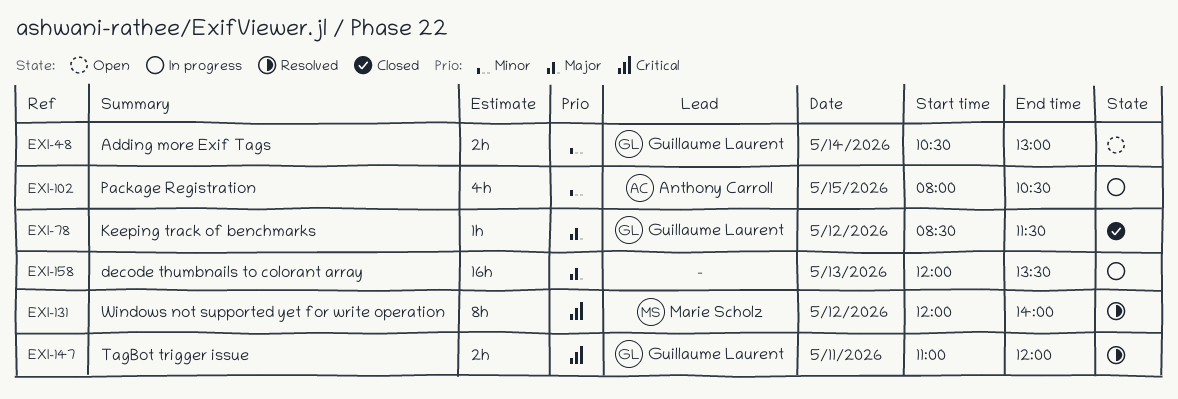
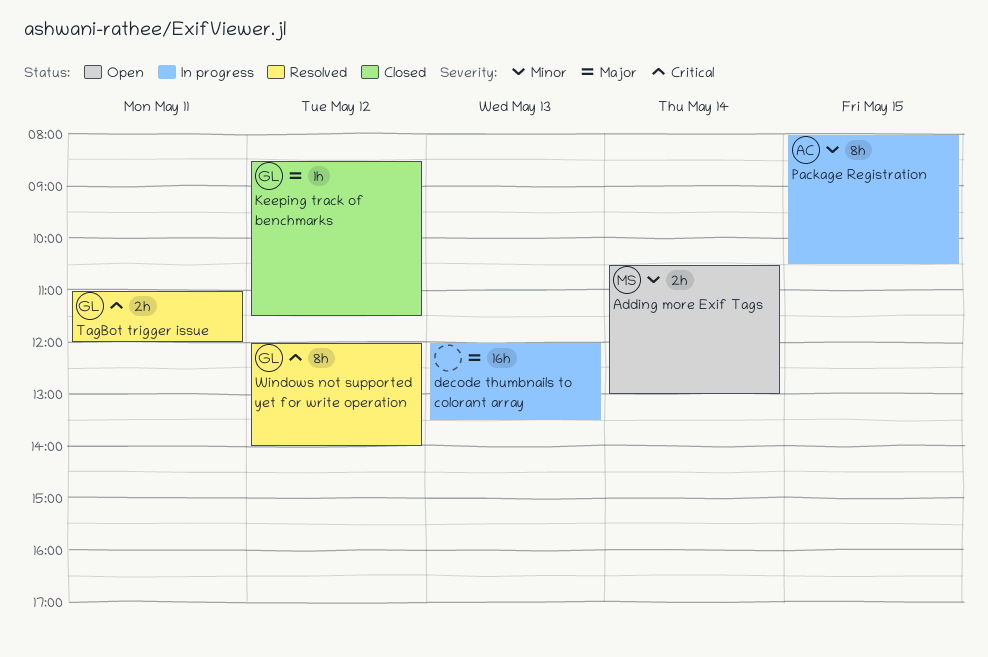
Adding more Exif Tags, owner: Guillaume Laurent -> Marie Scholz
Package Registration, estimate: 4h -> 8h
Windows not supported yet for write operation, owner: Marie Scholz -> Guillaume Laurent

